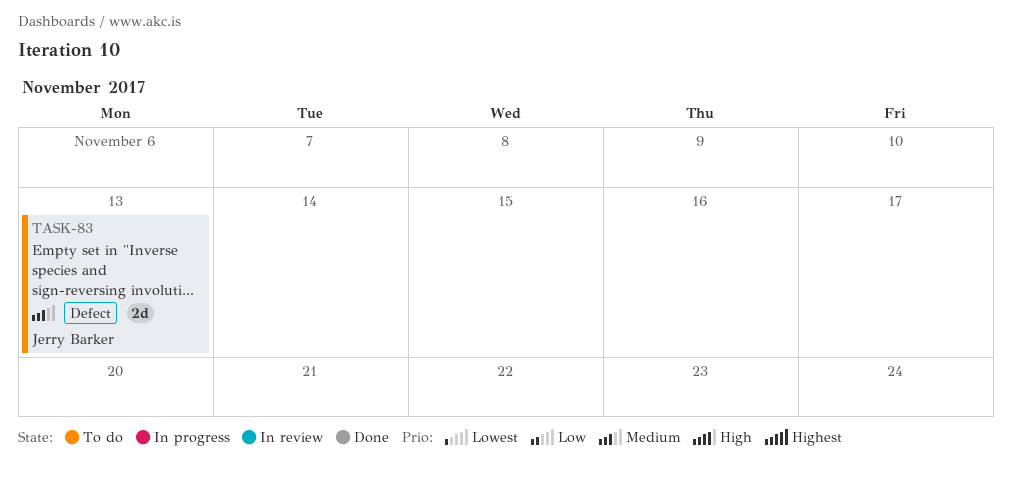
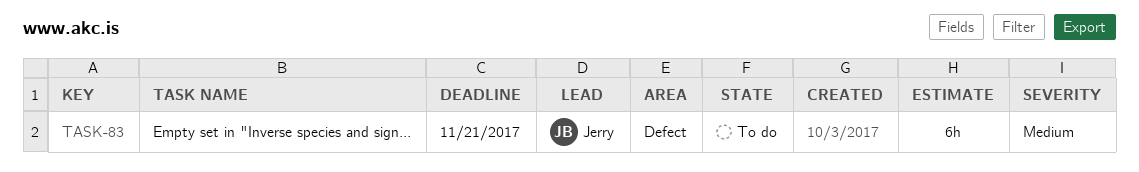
TASK-83, estimate: 2d -> 6h
TASK-83, due: Nov 13 -> Nov 21

